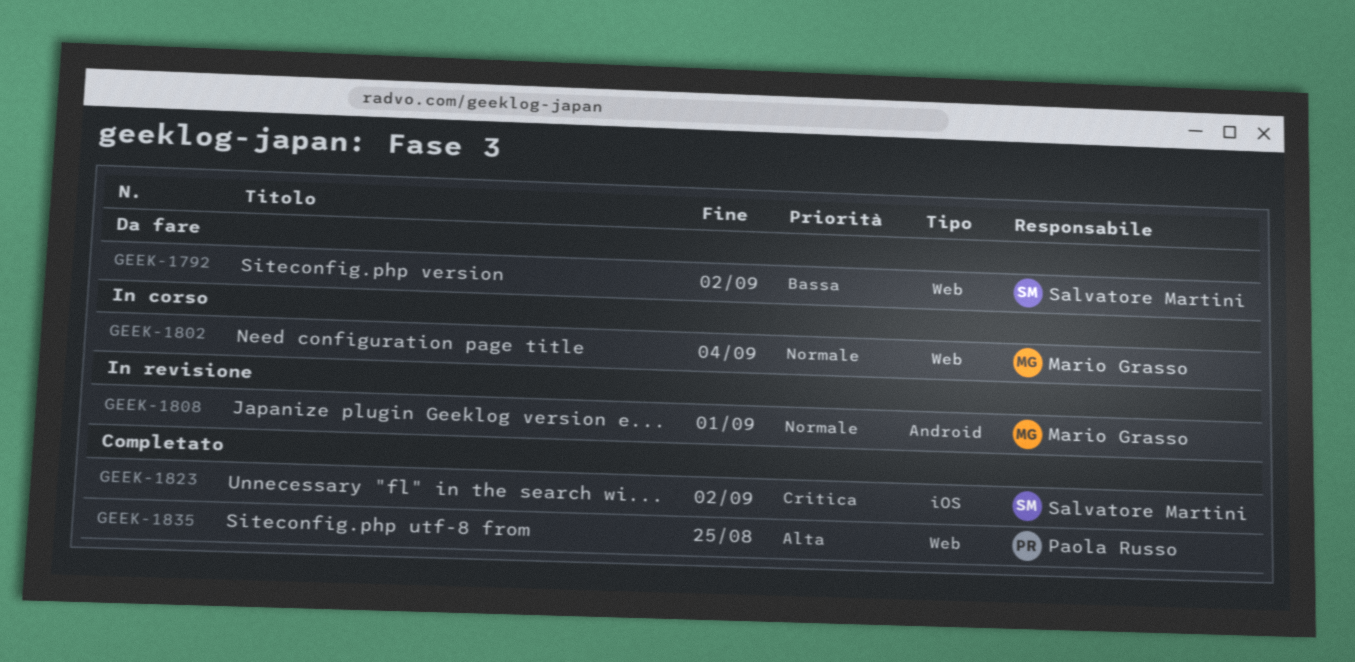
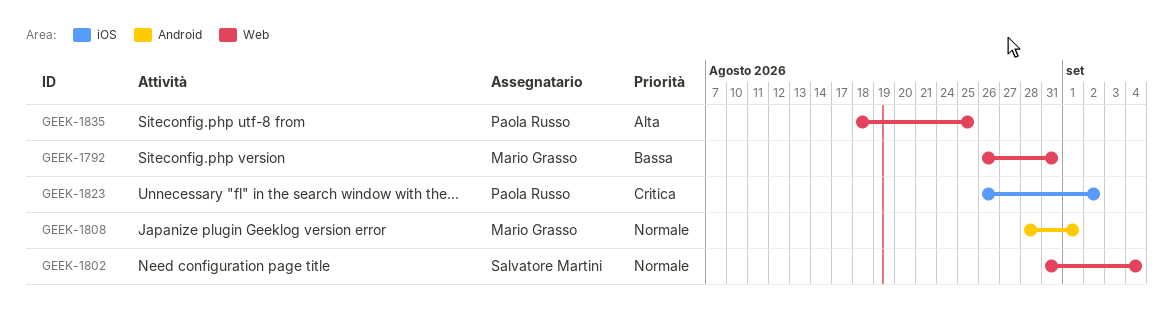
GEEK-1792, owner: Salvatore Martini -> Mario Grasso
GEEK-1792, due: Sep 2 -> Aug 31
GEEK-1802, owner: Mario Grasso -> Salvatore Martini
GEEK-1823, owner: Salvatore Martini -> Paola Russo

